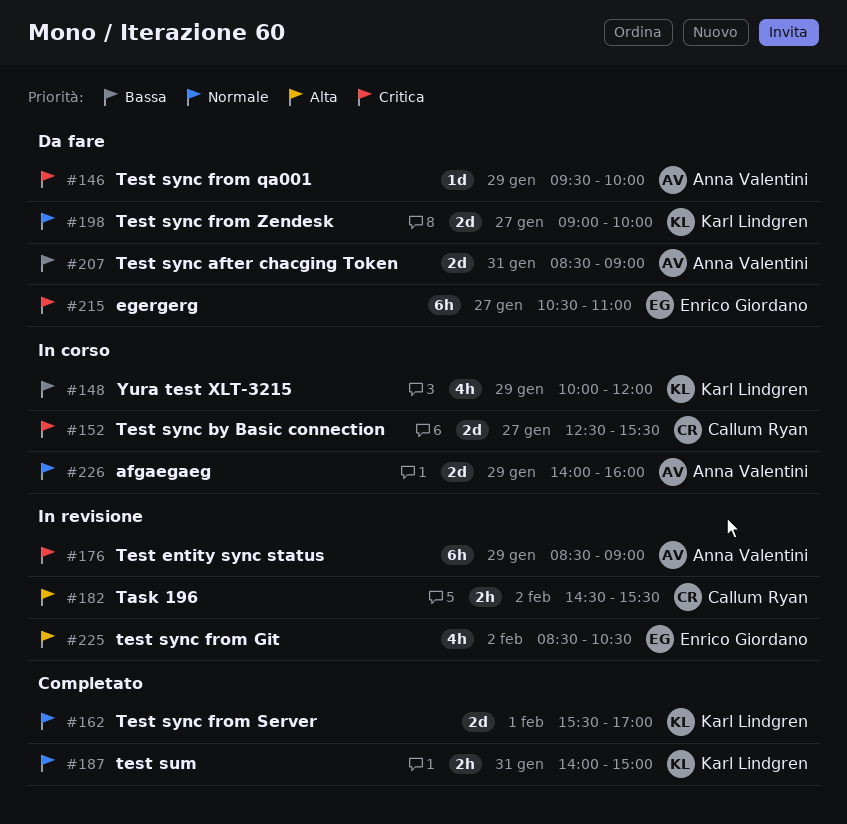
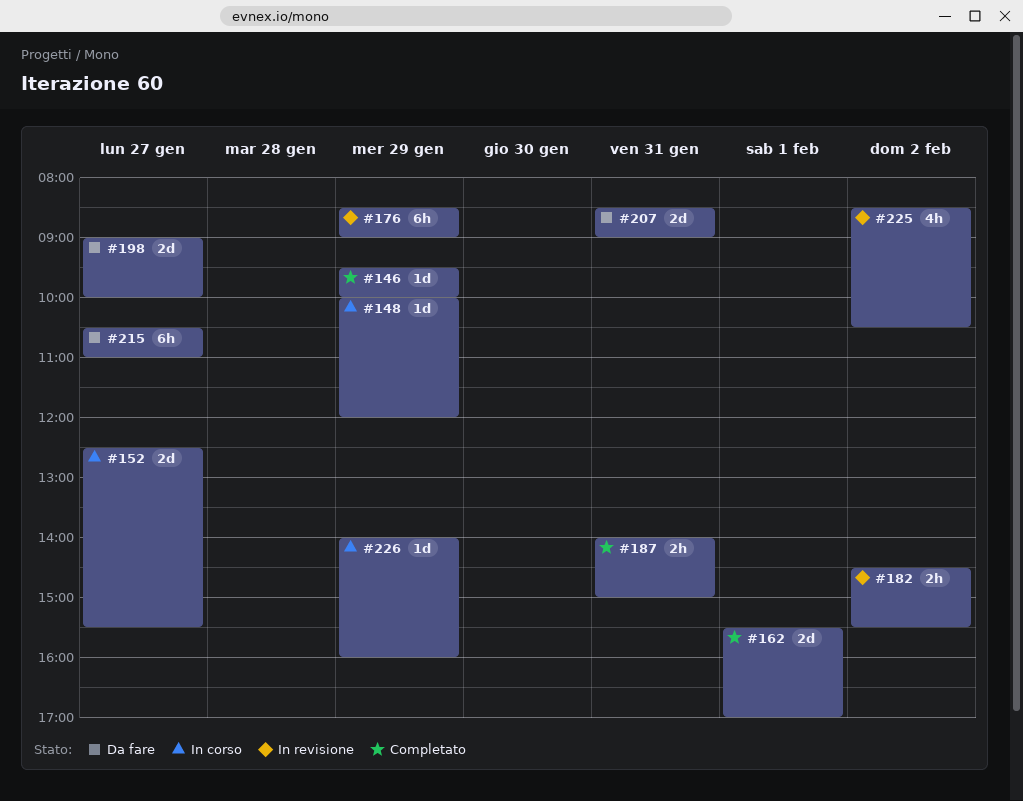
#146, status: Da fare -> Completato
#148, estimate: 4h -> 1d
#226, estimate: 2d -> 1d

